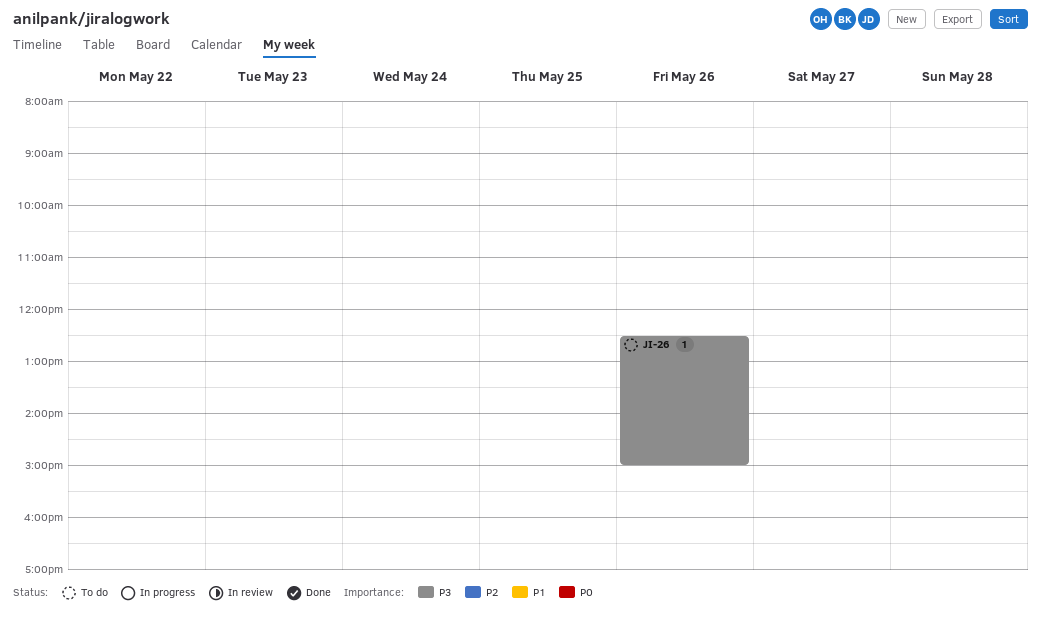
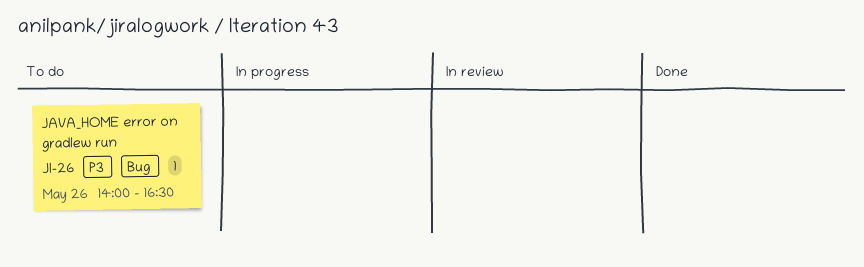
JI-26, begins: 12:30 -> 14:00
JI-26, ends: 15:00 -> 16:30

